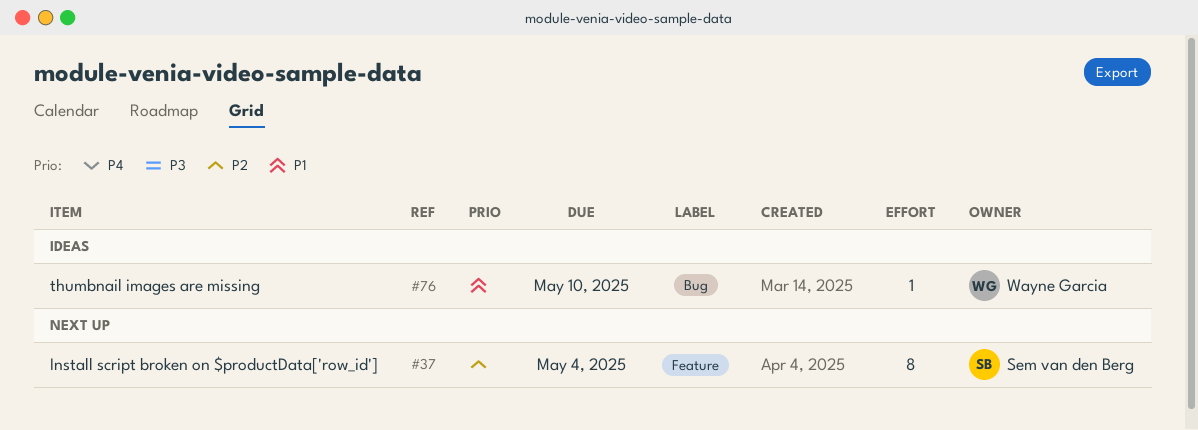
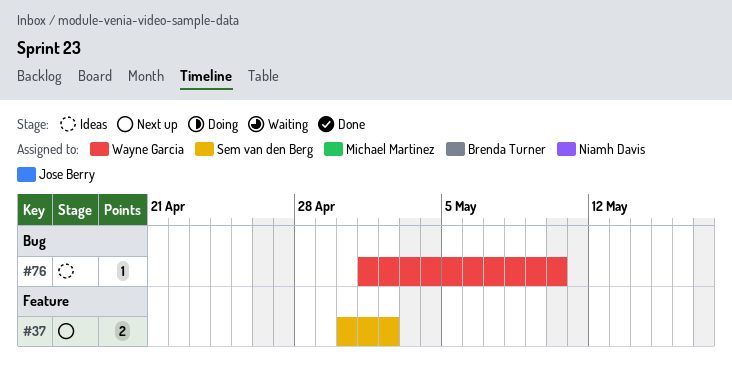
#37, estimate: 8 -> 2
#37, due: May 4 -> May 2

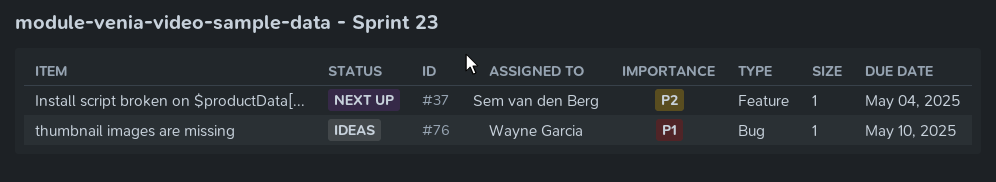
#37, estimate: 2 -> 1
#37, due: May 2 -> May 4

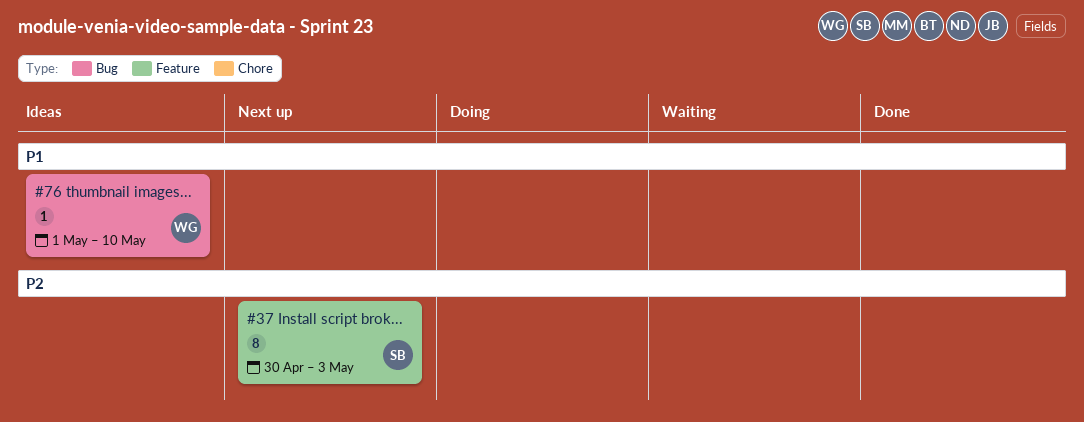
#37, estimate: 1 -> 8
#37, due: May 4 -> May 3

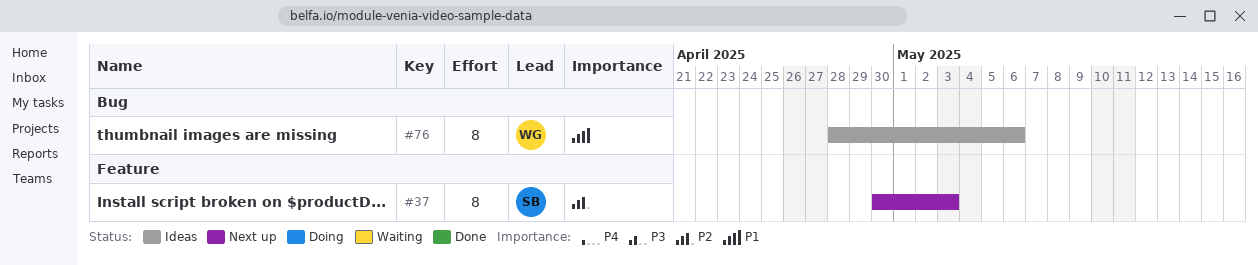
#76, estimate: 1 -> 8
#76, start: May 1 -> Apr 28
#76, due: May 10 -> May 6

